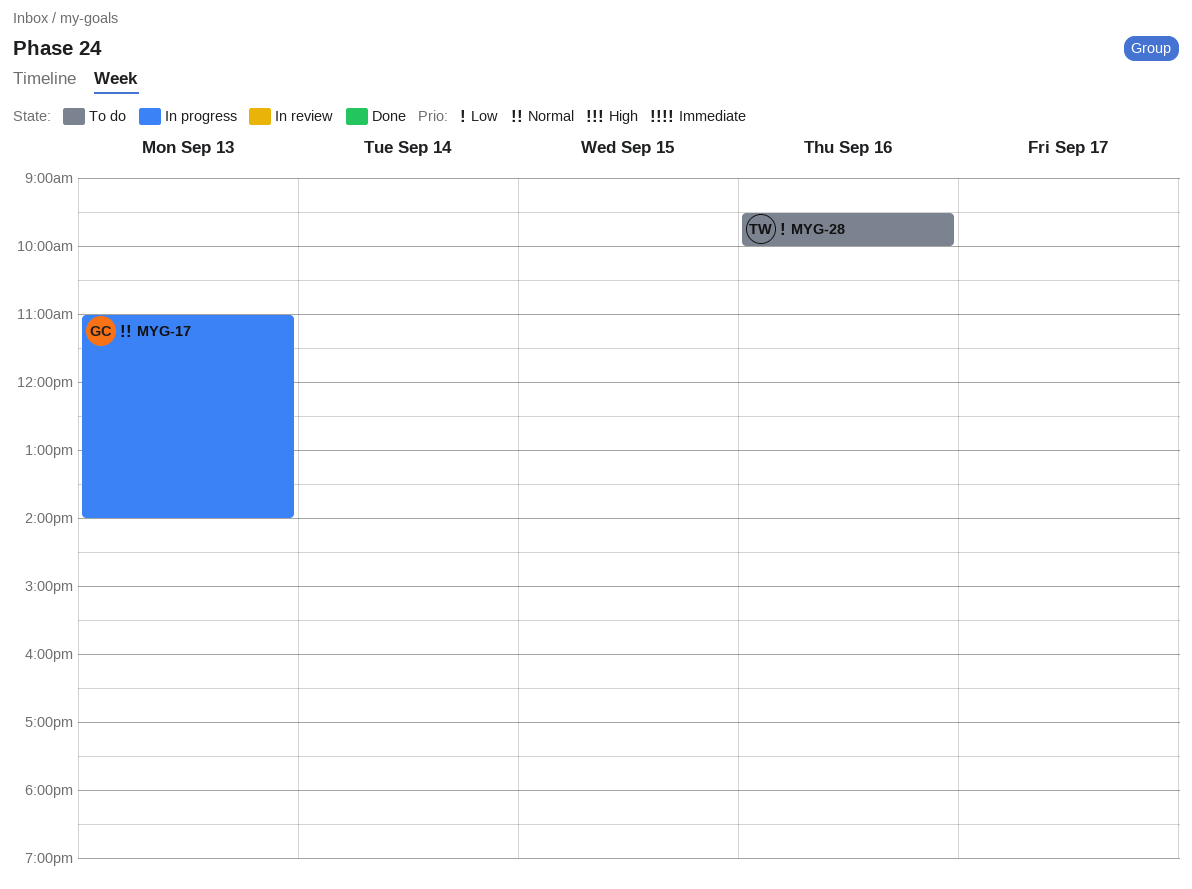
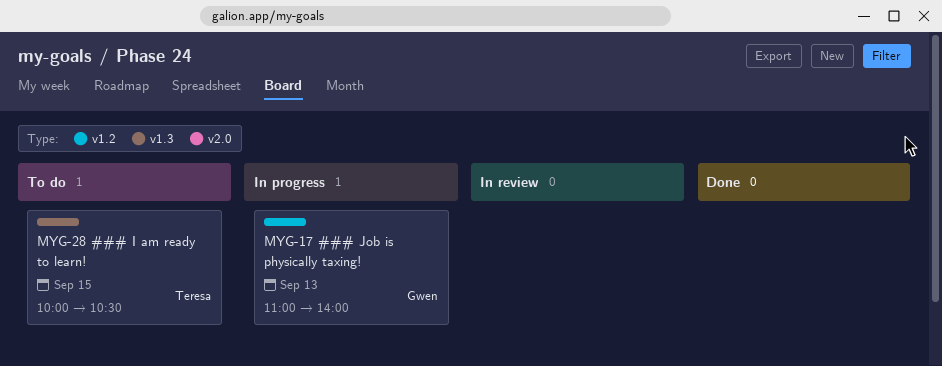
MYG-28, day: Sep 16 -> Sep 15
MYG-28, begins: 09:30 -> 10:00
MYG-28, ends: 10:00 -> 10:30

